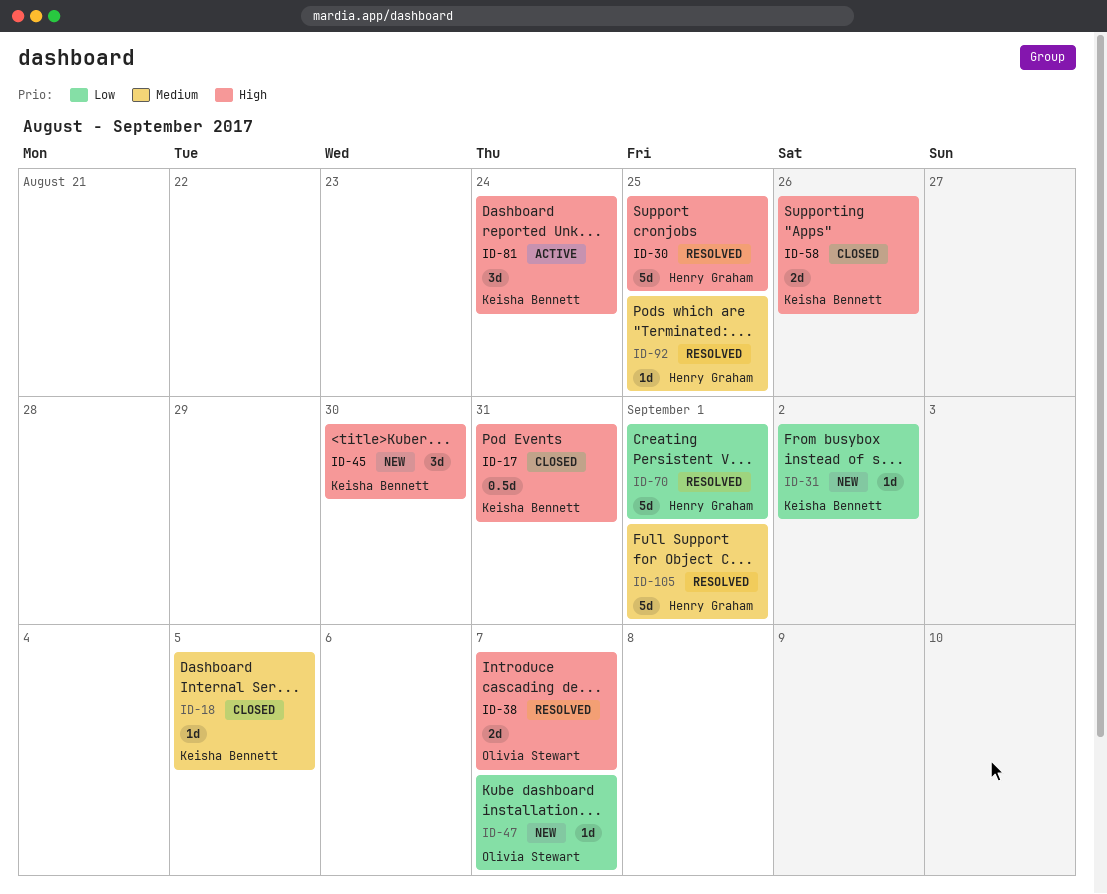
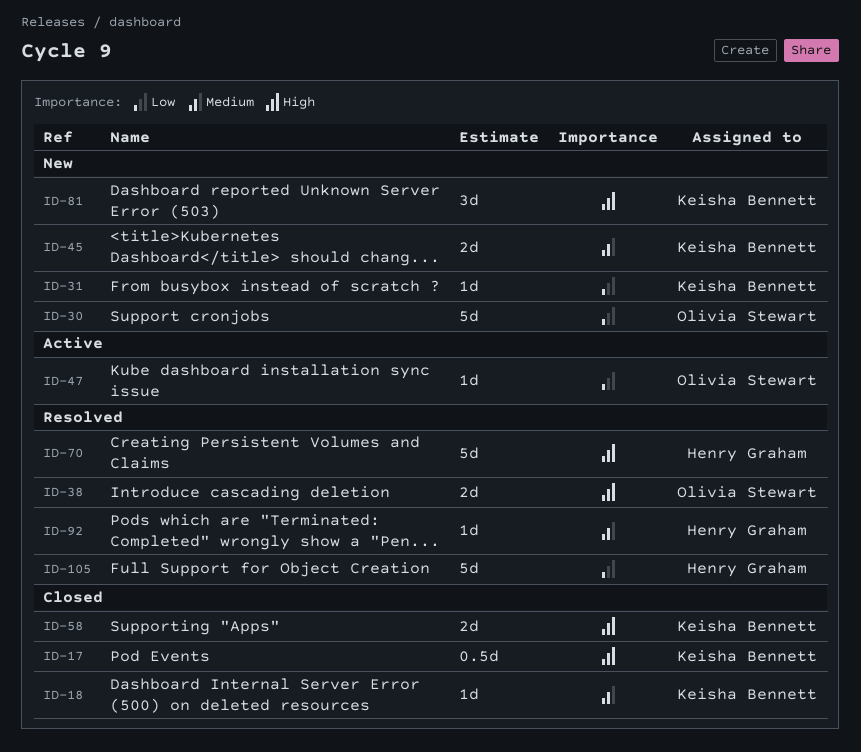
ID-30, status: Resolved -> New
ID-30, owner: Henry Graham -> Olivia Stewart
ID-30, priority: High -> Low
ID-45, priority: High -> Medium
ID-45, estimate: 3d -> 2d
ID-47, status: New -> Active
ID-70, priority: Low -> High
ID-81, status: Active -> New
ID-105, priority: Medium -> Low

